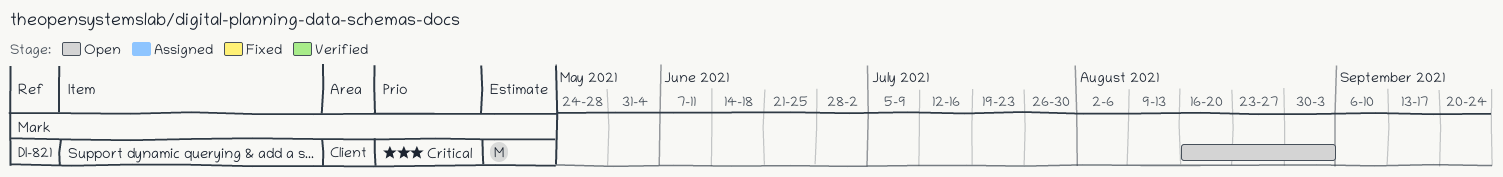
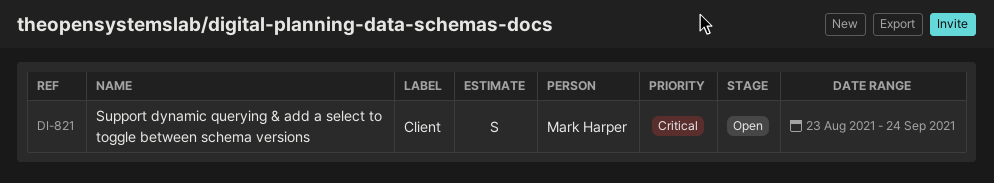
DI-821, estimate: M -> S
DI-821, start: Aug 16 -> Aug 23
DI-821, due: Sep 3 -> Sep 24

